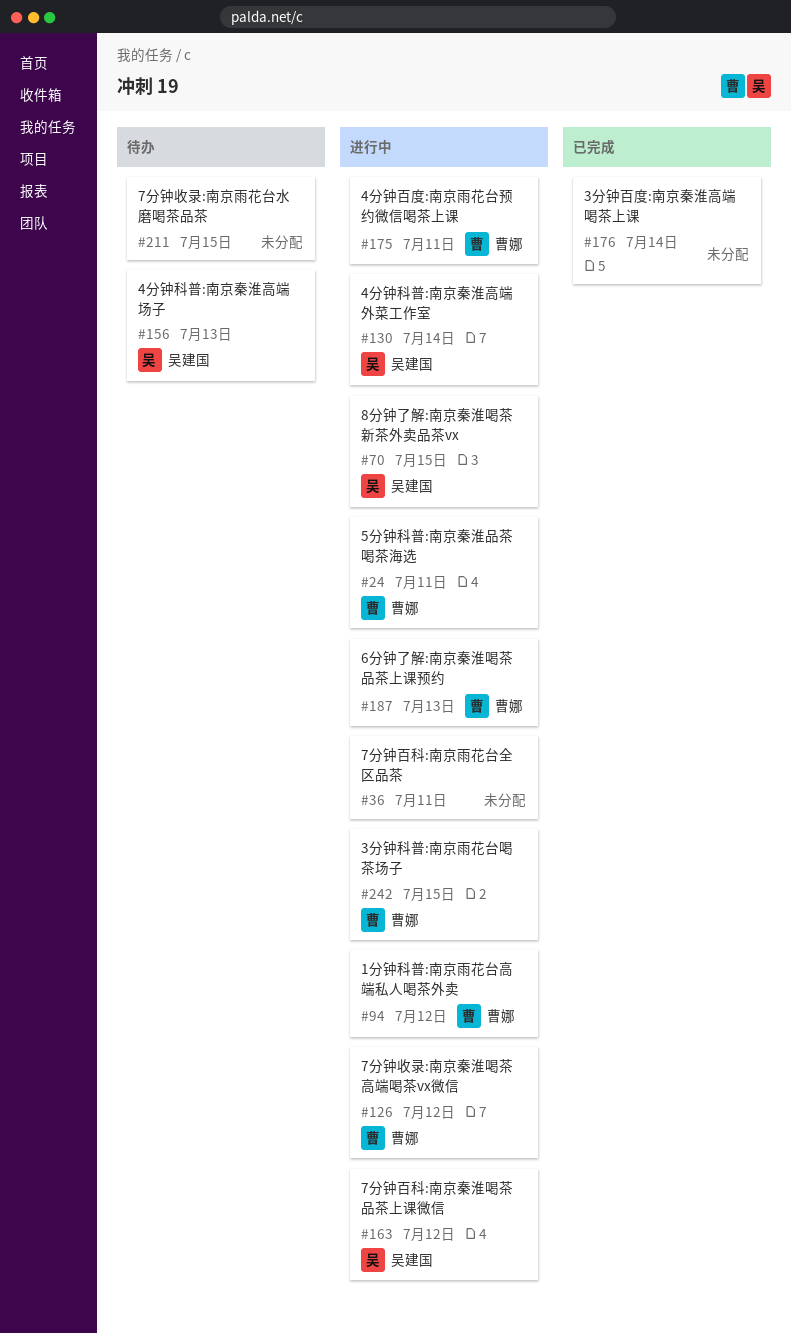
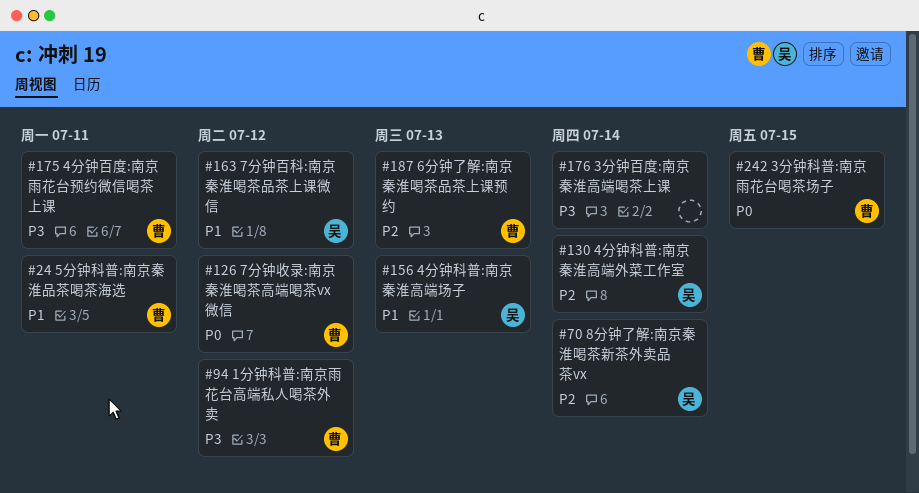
#36: present -> none
#70, due: Jul 15 -> Jul 14
#211: present -> none

